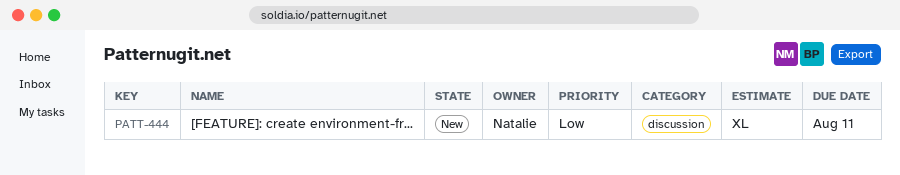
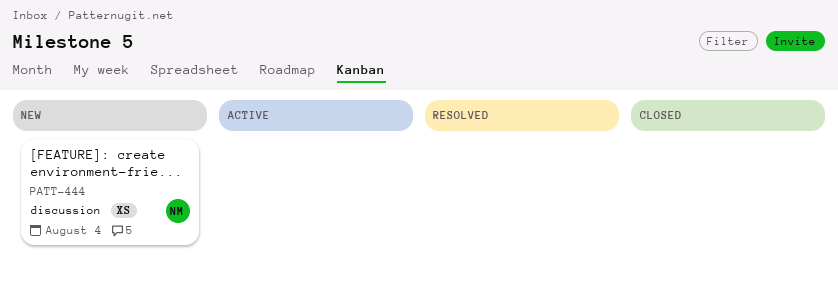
PATT-444, estimate: XL -> XS
PATT-444, due: Aug 11 -> Aug 4

